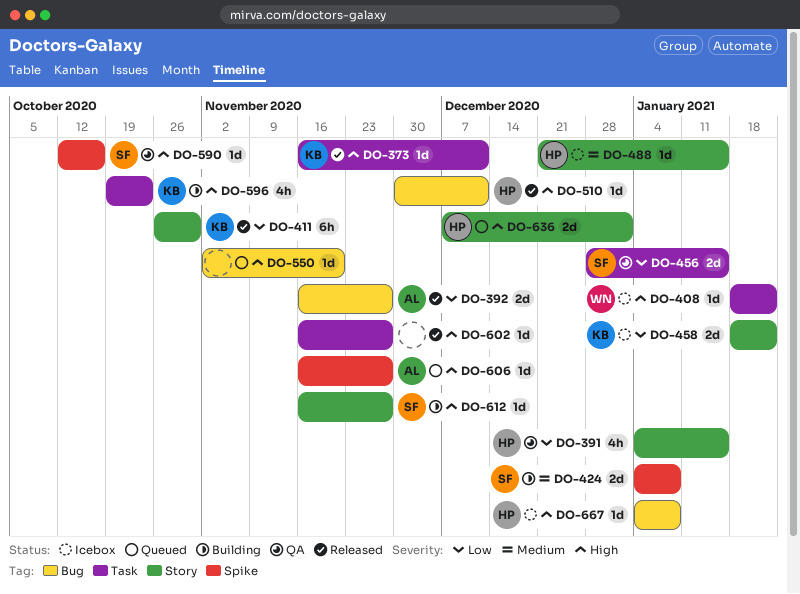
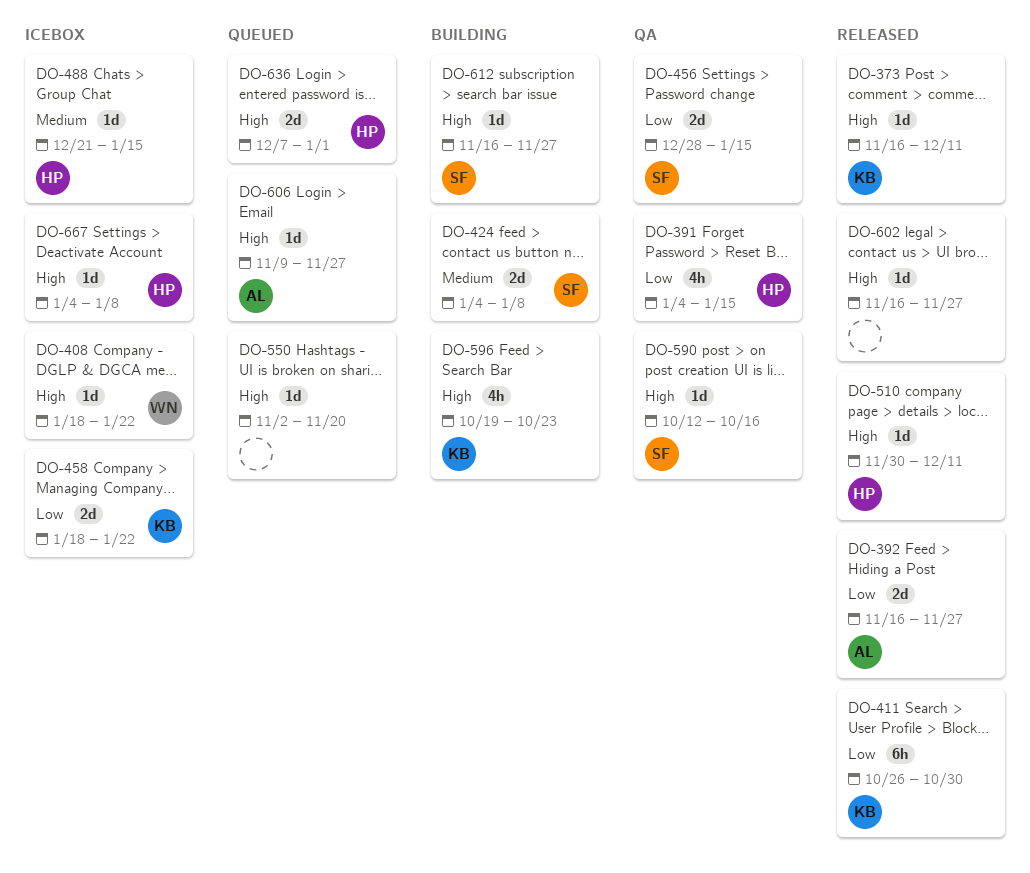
DO-606, start: Nov 16 -> Nov 9

